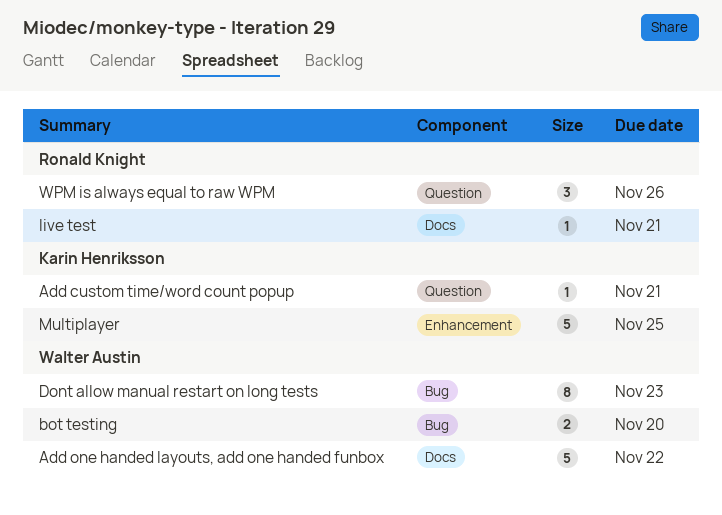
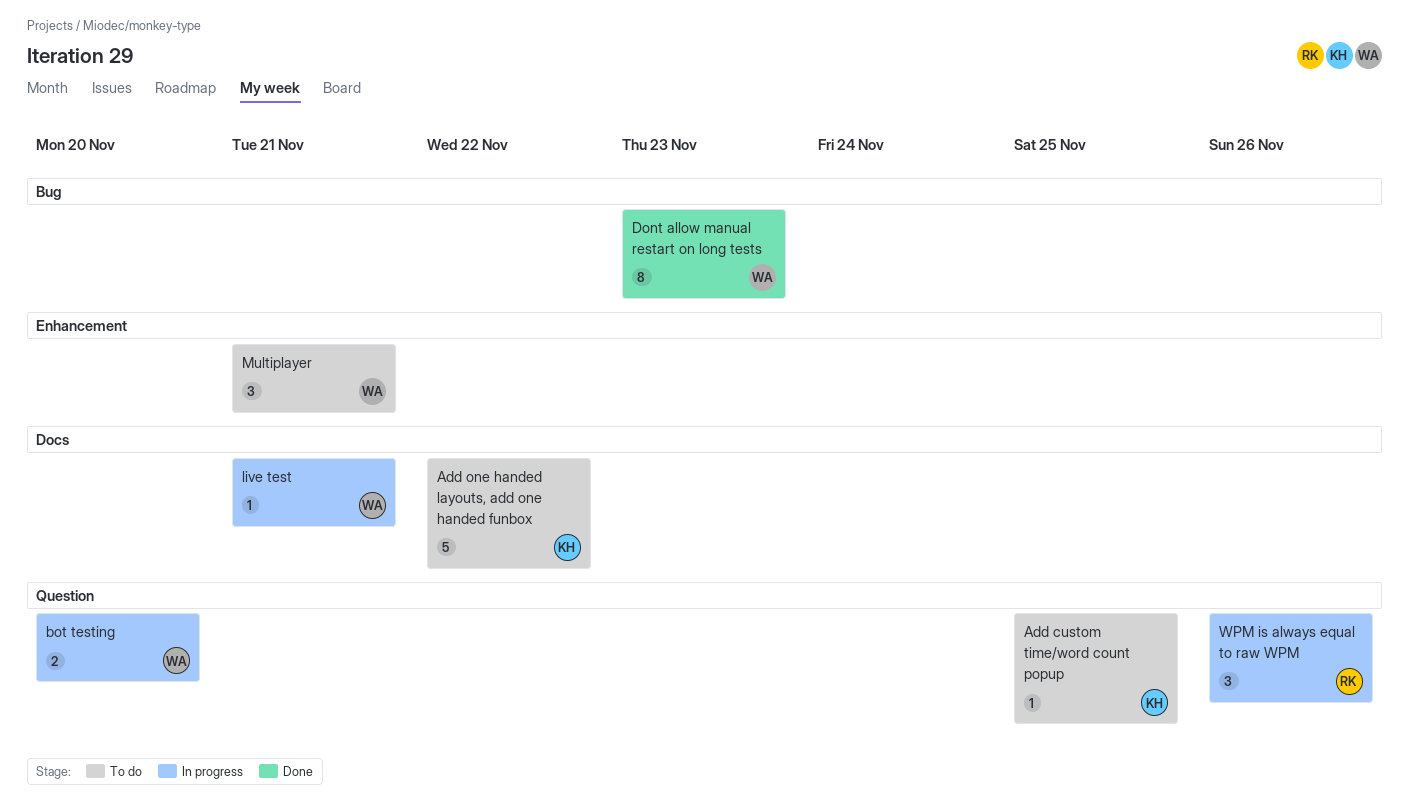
Add custom time/word count popup, due: Nov 21 -> Nov 25
Add one handed layouts, add one handed funbox, owner: Walter Austin -> Karin Henriksson
bot testing, label: Bug -> Question
live test, owner: Ronald Knight -> Walter Austin
Multiplayer, owner: Karin Henriksson -> Walter Austin
Multiplayer, estimate: 5 -> 3
Multiplayer, due: Nov 25 -> Nov 21

